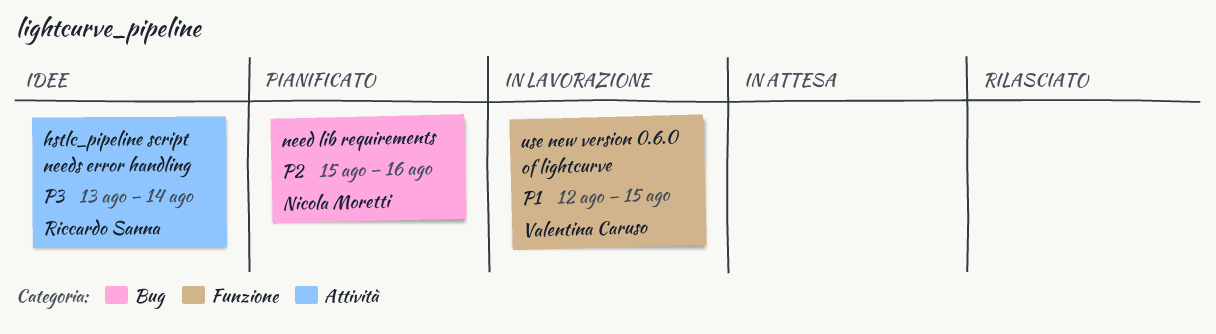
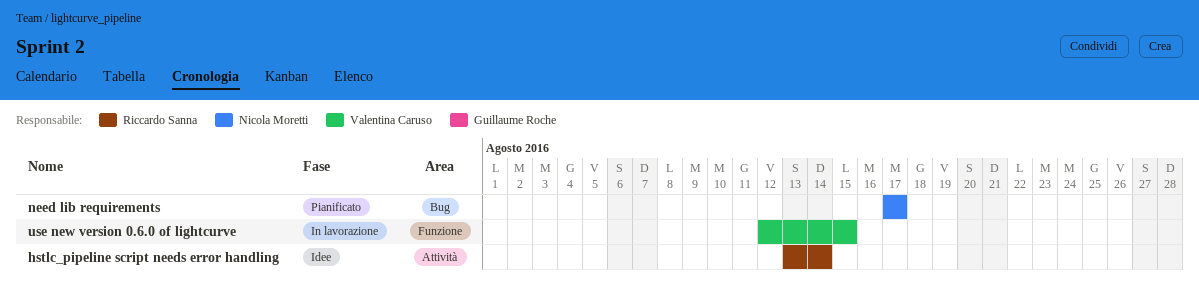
need lib requirements, start: Aug 15 -> Aug 17
need lib requirements, due: Aug 16 -> Aug 17

